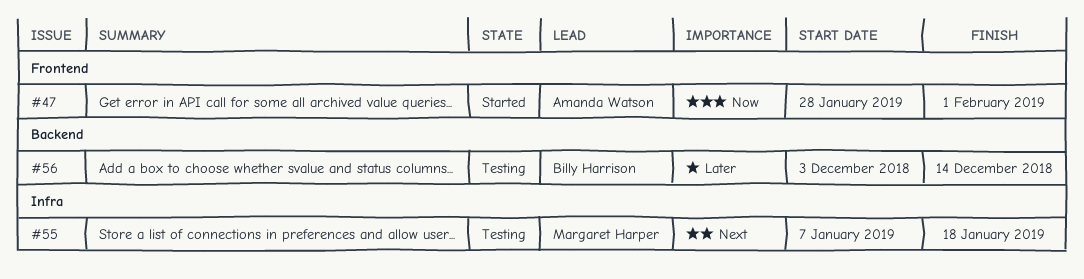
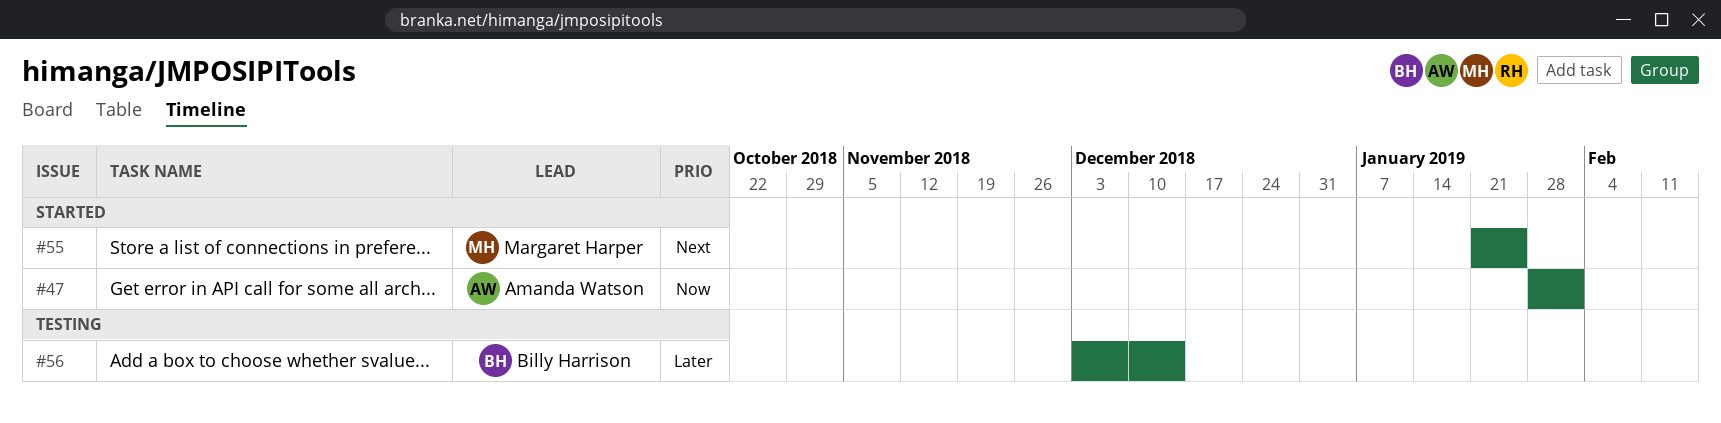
#55, status: Testing -> Started
#55, start: Jan 7 -> Jan 21
#55, due: Jan 18 -> Jan 25

